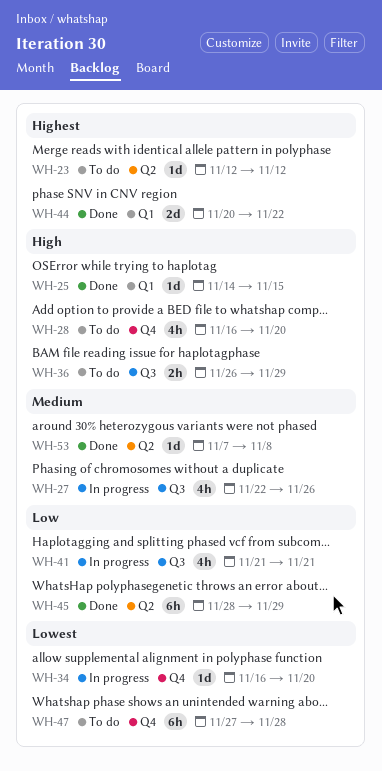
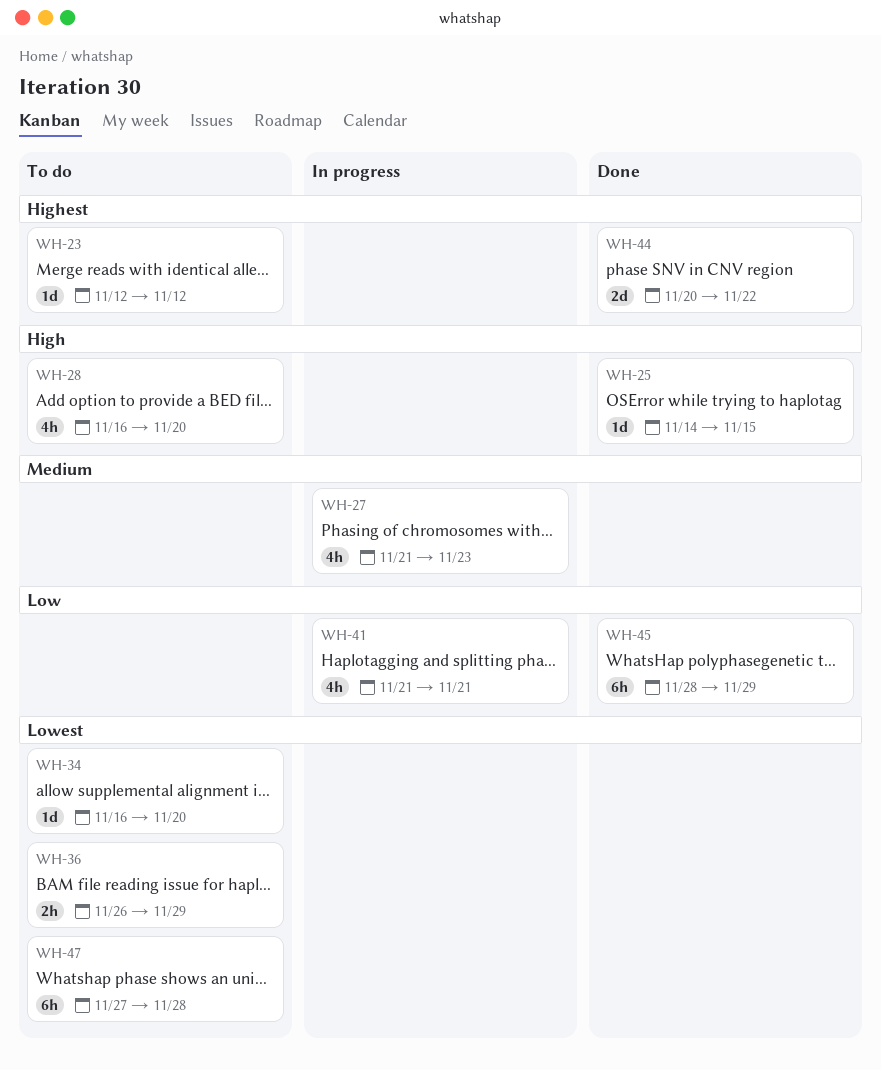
WH-27, start: Nov 22 -> Nov 21
WH-27, due: Nov 26 -> Nov 23
WH-34, status: In progress -> To do
WH-36, priority: High -> Lowest
WH-53: present -> none

